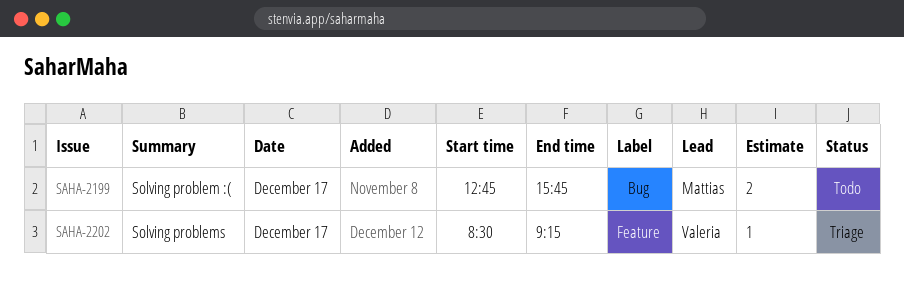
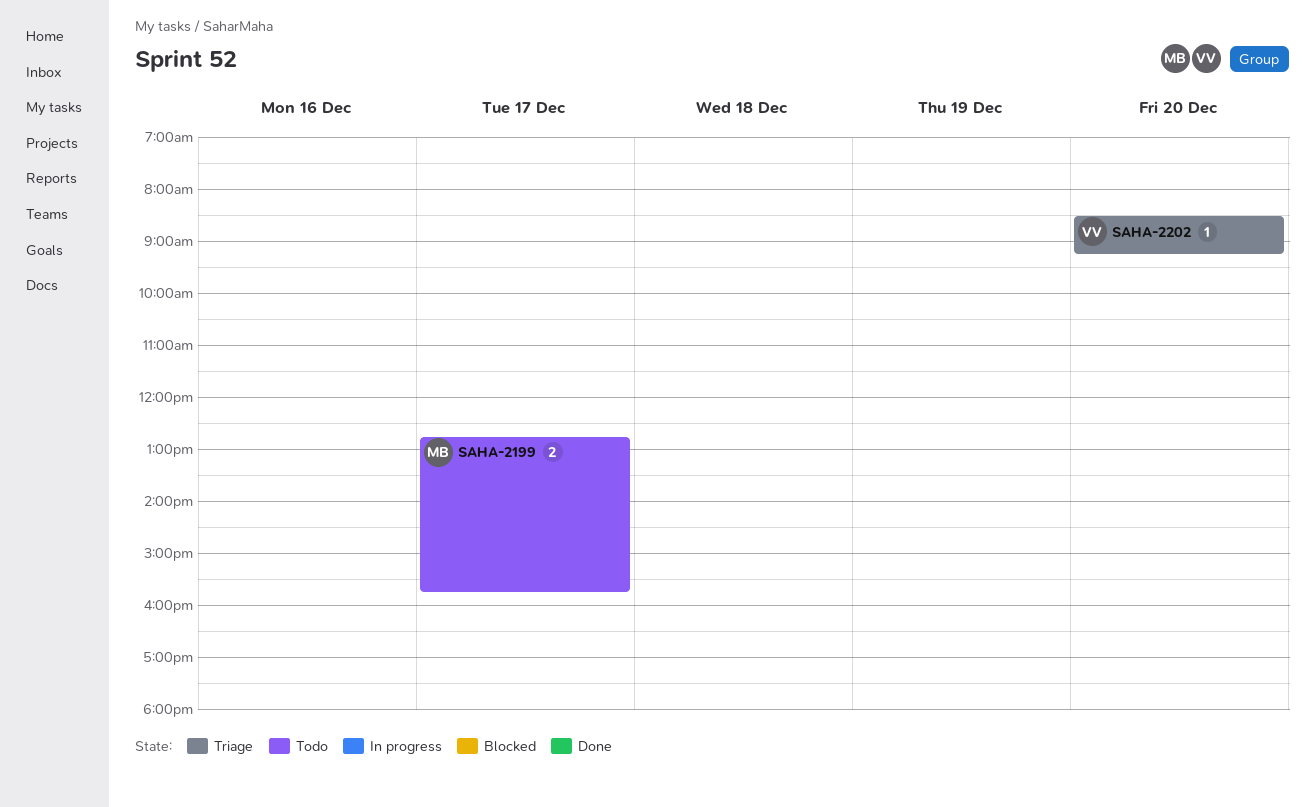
SAHA-2202, day: Dec 17 -> Dec 20

